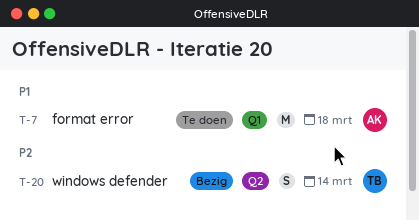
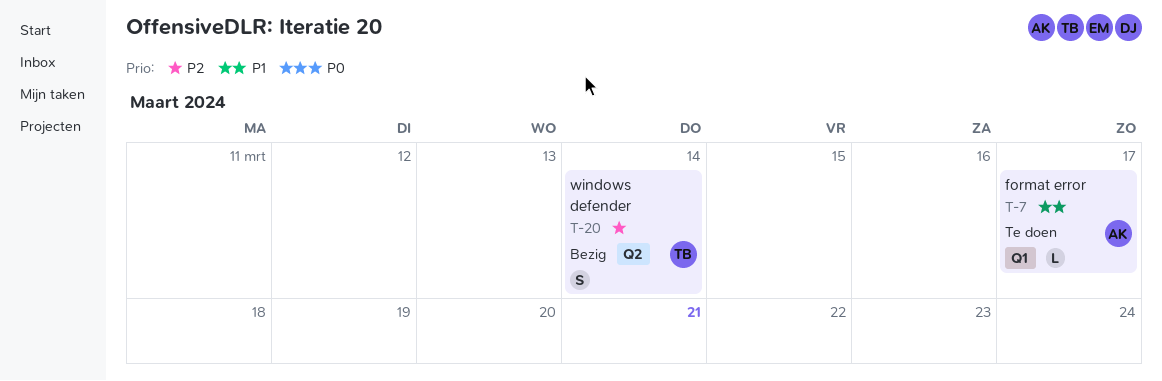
T-7, estimate: M -> L
T-7, due: Mar 18 -> Mar 17

